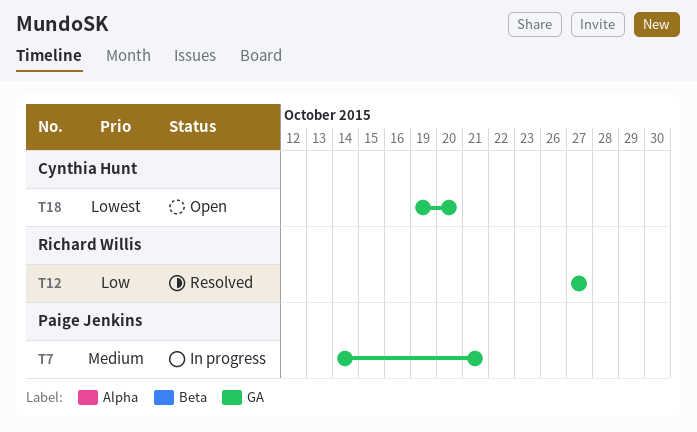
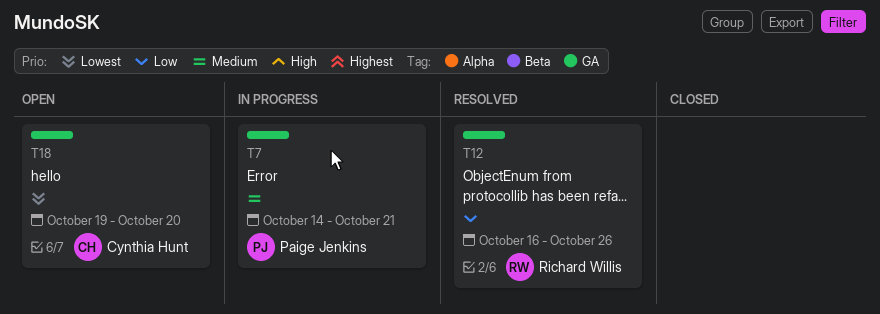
T12, start: Oct 27 -> Oct 16
T12, due: Oct 27 -> Oct 26

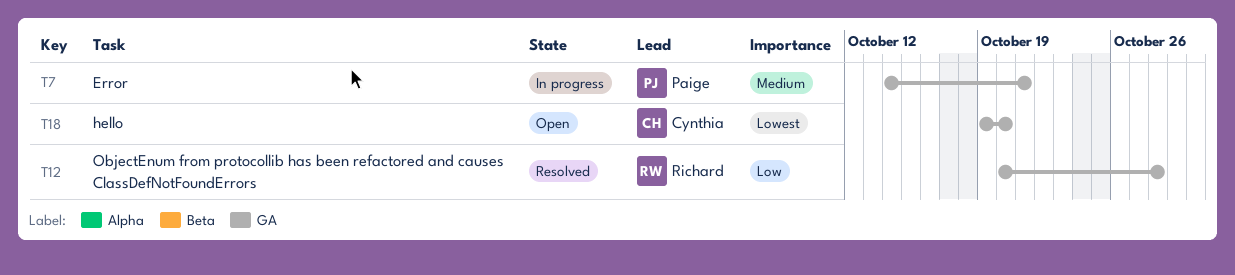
T12, start: Oct 16 -> Oct 20
T12, due: Oct 26 -> Oct 28

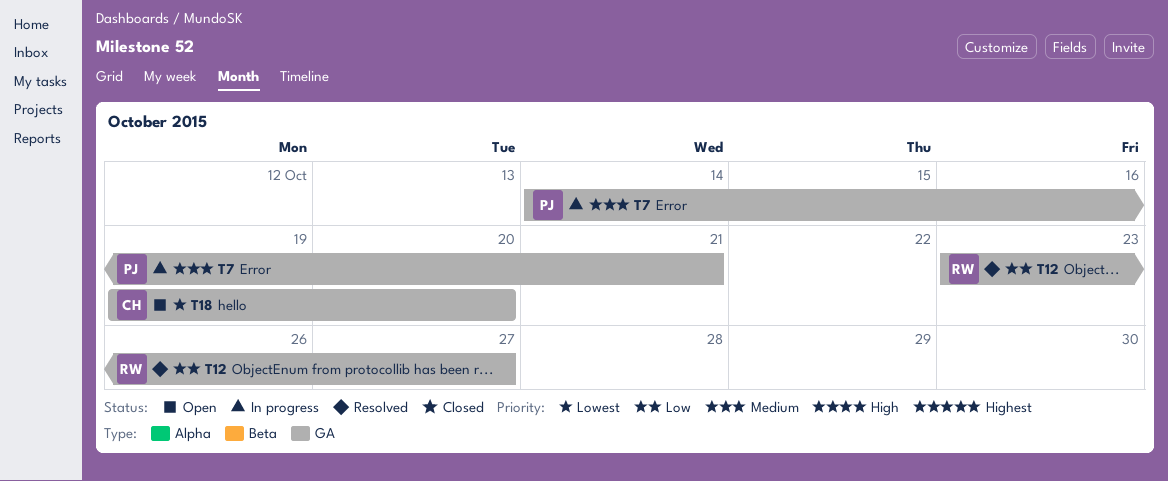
T12, start: Oct 20 -> Oct 23
T12, due: Oct 28 -> Oct 27

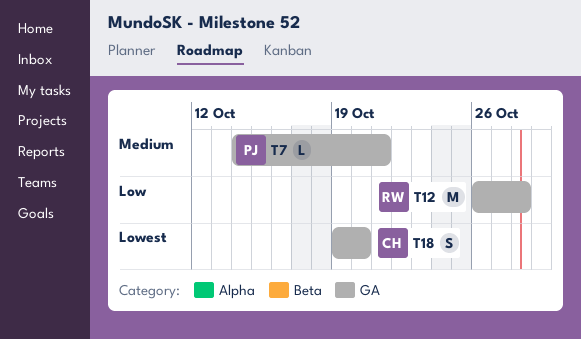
T12, start: Oct 23 -> Oct 26
T12, due: Oct 27 -> Oct 28

